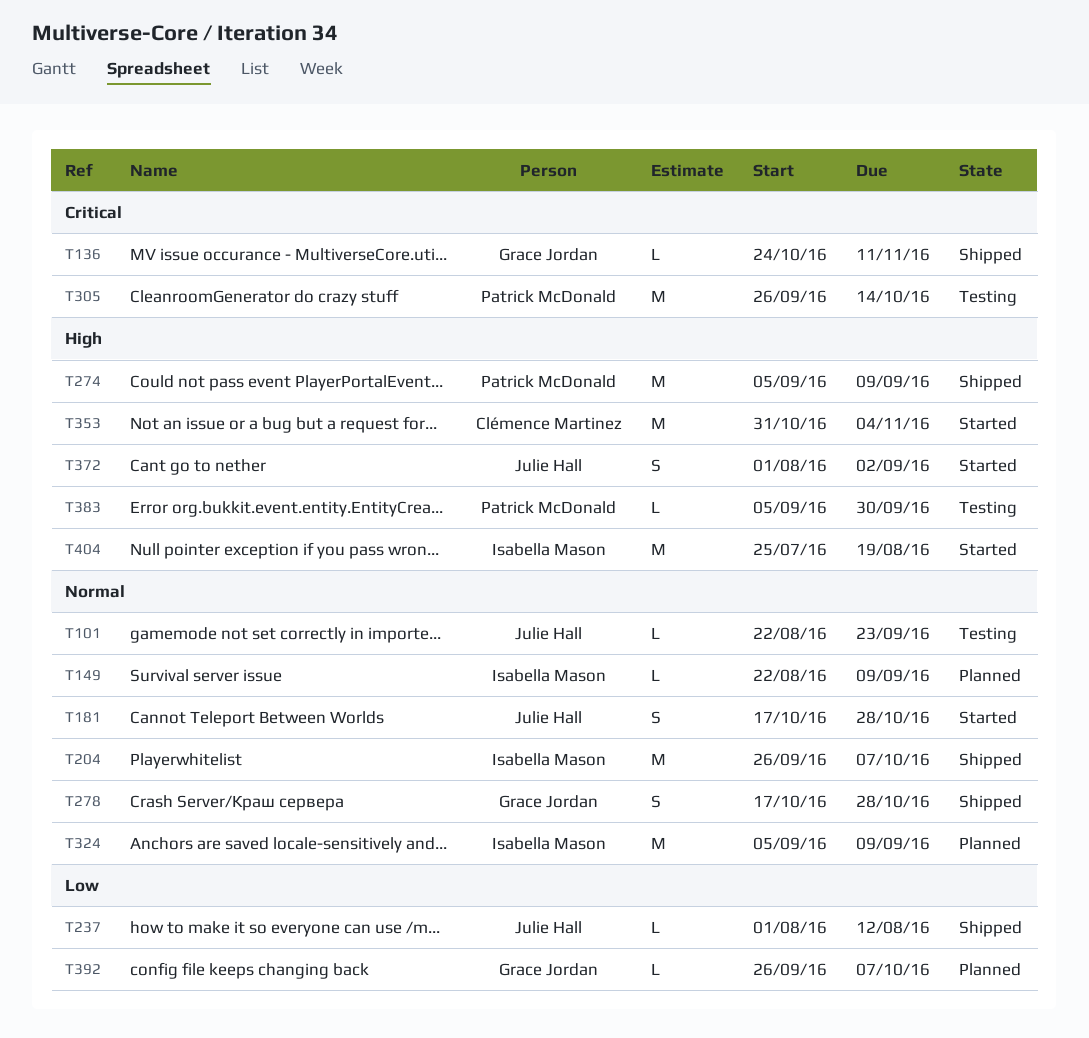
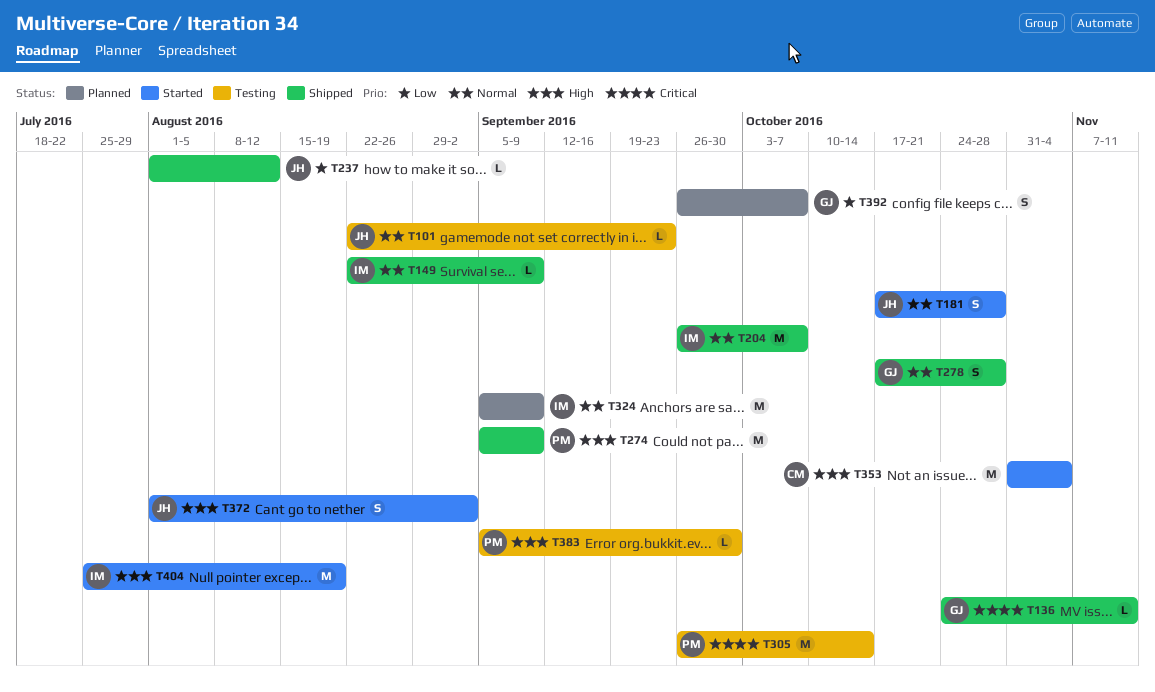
T149, status: Planned -> Shipped
T392, estimate: L -> S

